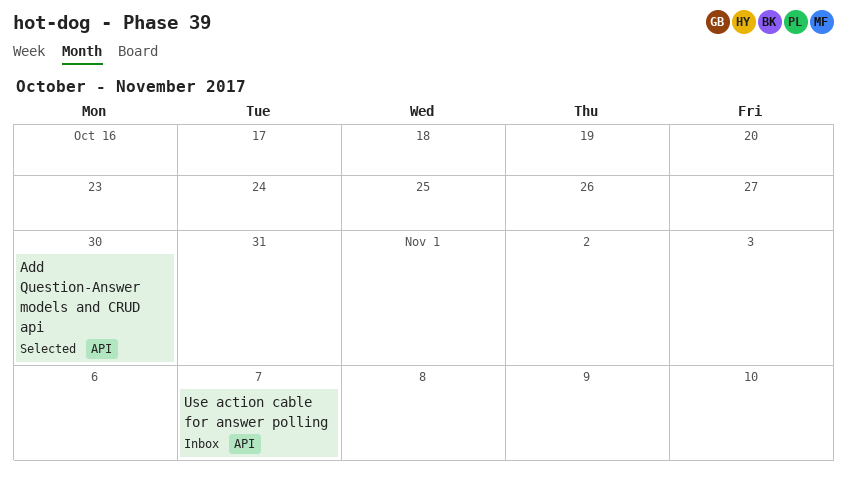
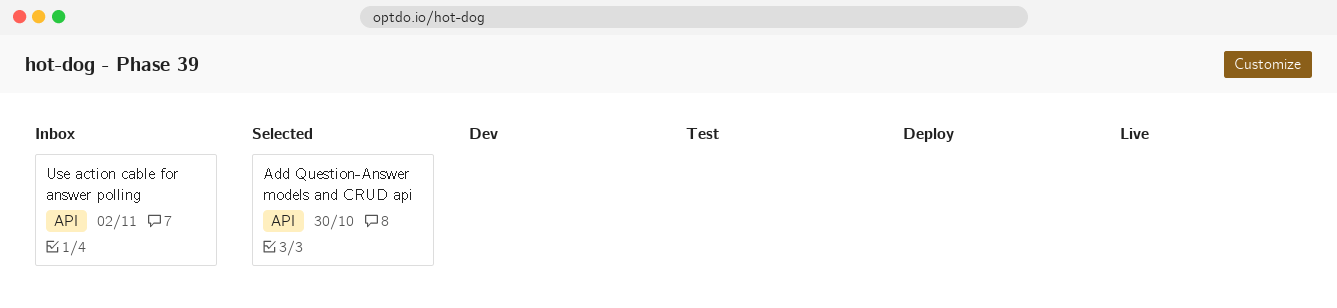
Use action cable for answer polling, due: Nov 7 -> Nov 2

